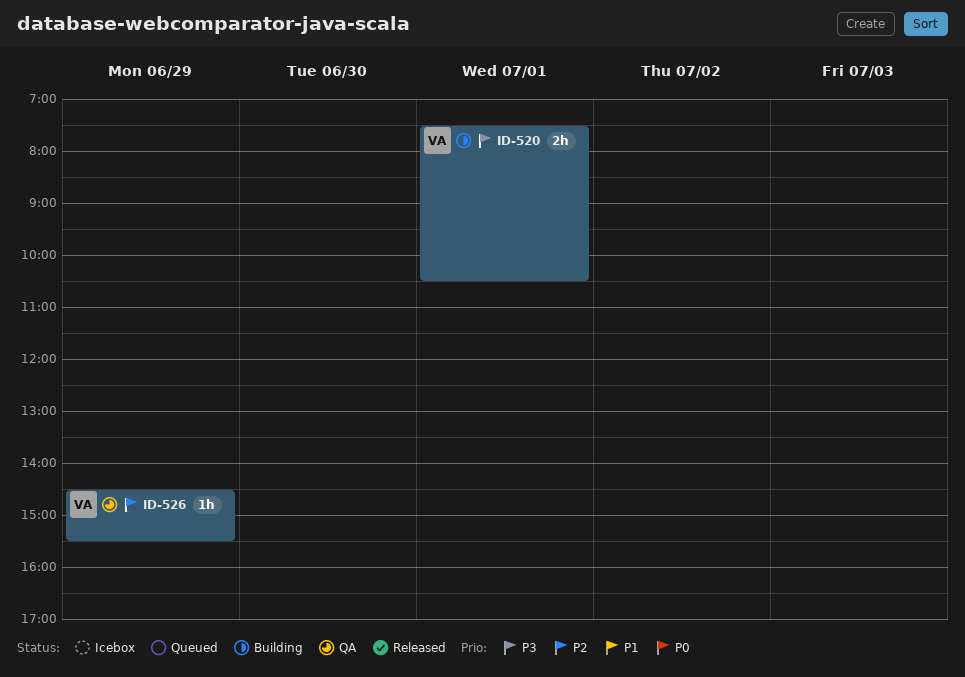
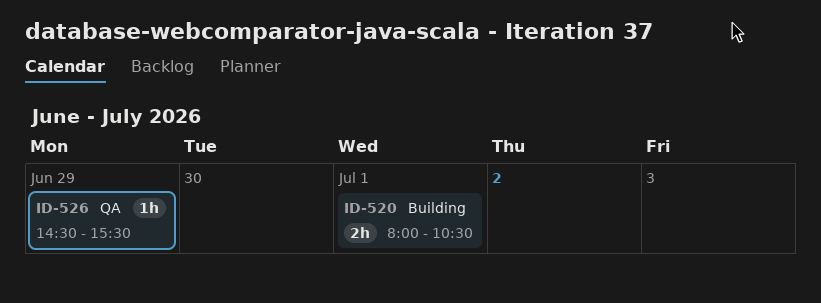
ID-520, begins: 07:30 -> 08:00

